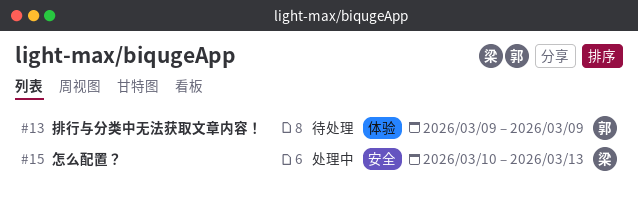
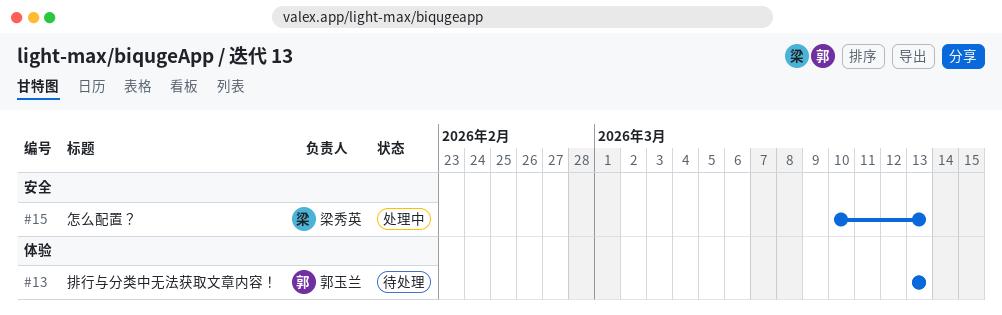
#13, start: Mar 9 -> Mar 13
#13, due: Mar 9 -> Mar 13

